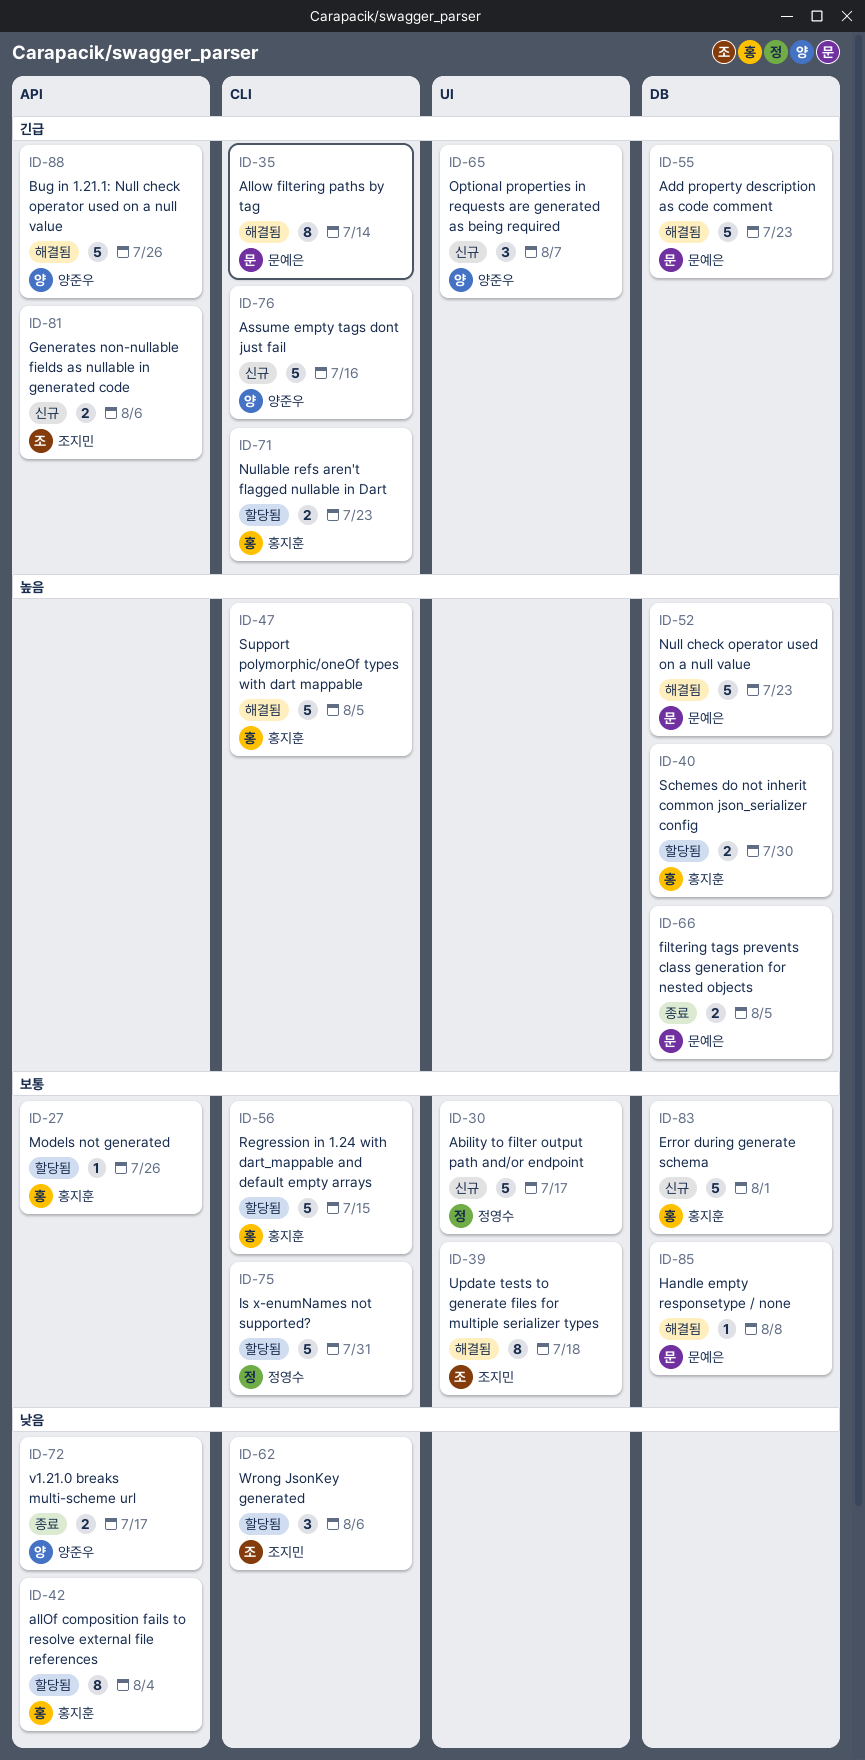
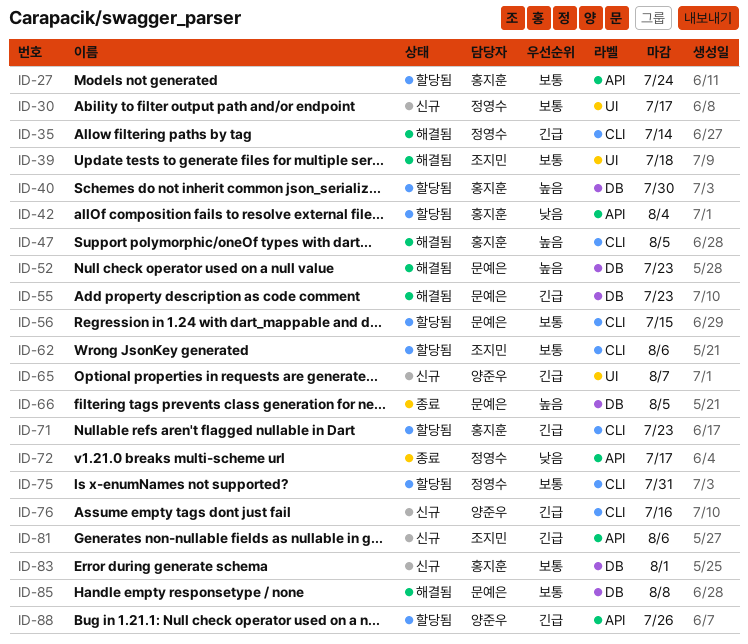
ID-27, due: Jul 26 -> Jul 24
ID-35, owner: 문예은 -> 정영수
ID-56, owner: 홍지훈 -> 문예은
ID-62, priority: 낮음 -> 보통
ID-72, owner: 양준우 -> 정영수
ID-88, status: 해결됨 -> 할당됨

